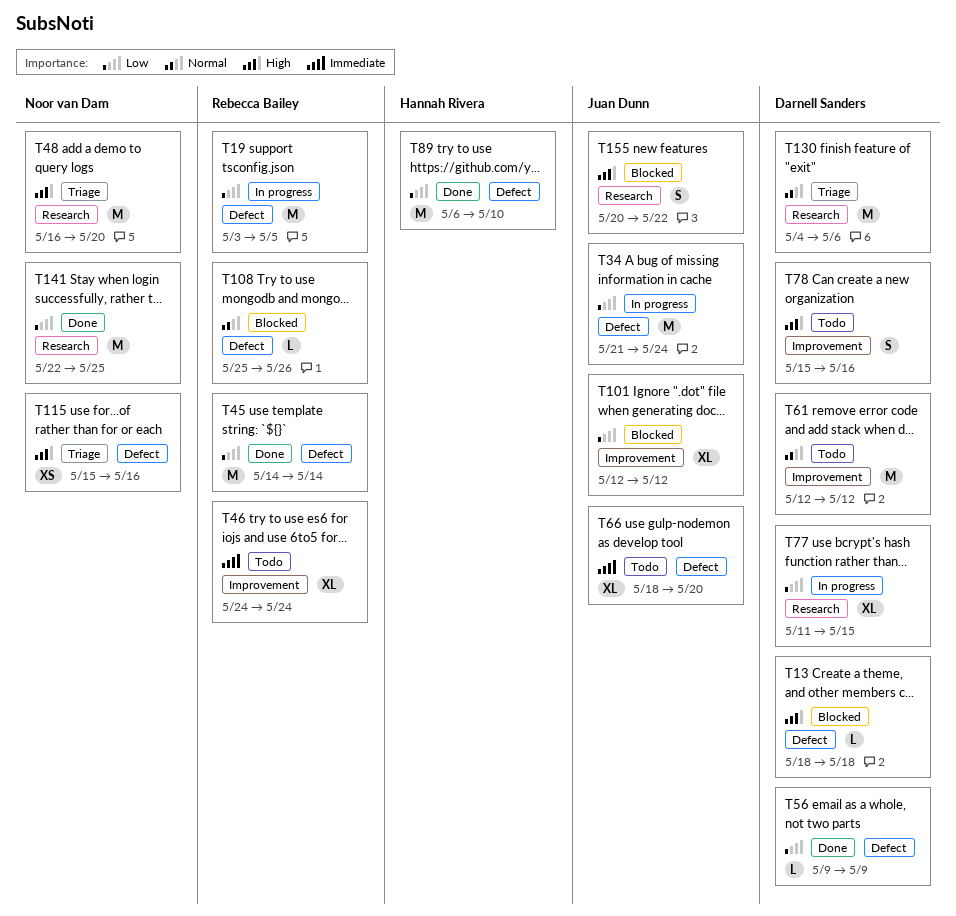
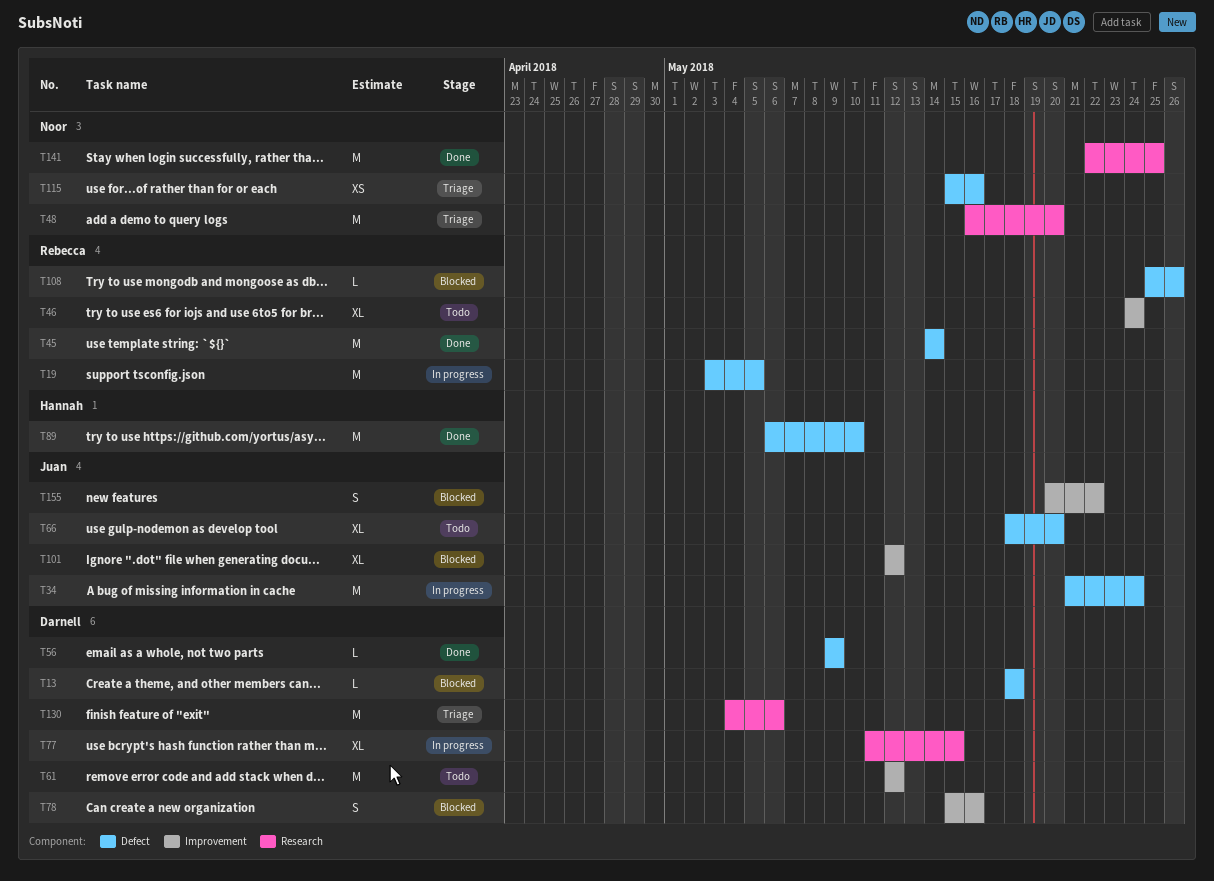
T78, status: Todo -> Blocked
T155, label: Research -> Improvement

